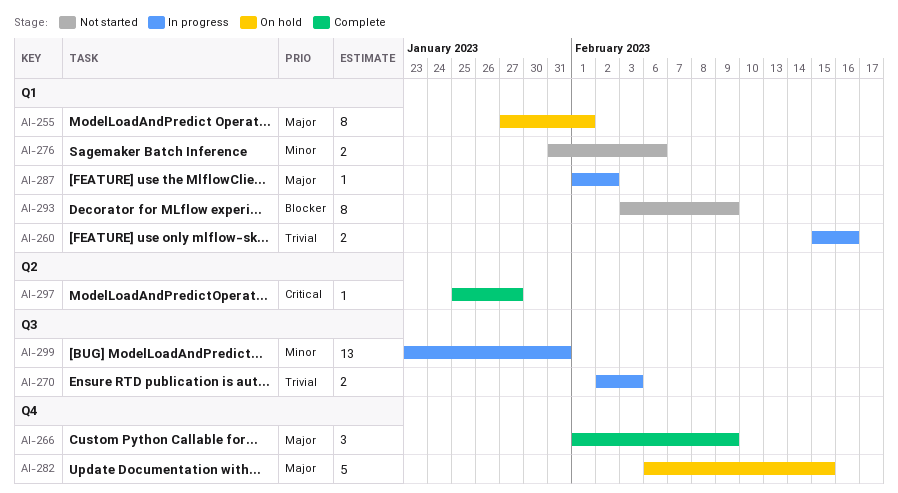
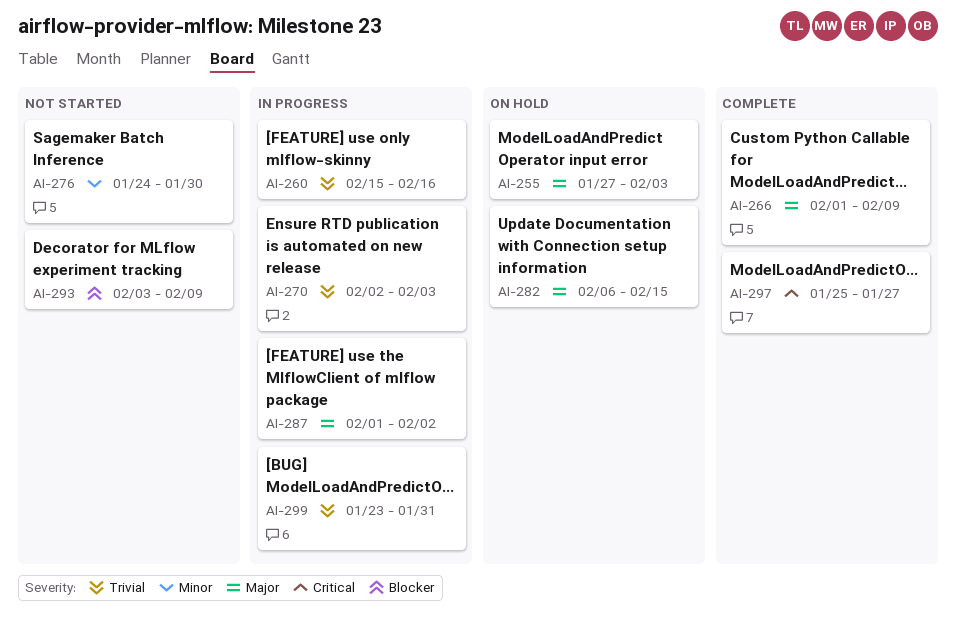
AI-255, due: Feb 1 -> Feb 3
AI-276, start: Jan 31 -> Jan 24
AI-276, due: Feb 6 -> Jan 30
AI-299, priority: Minor -> Trivial

